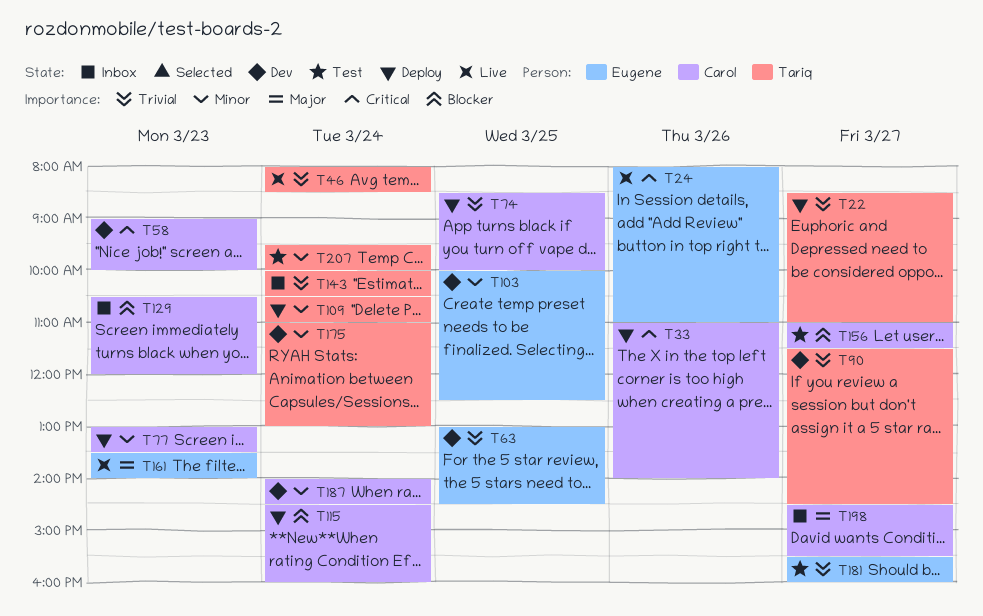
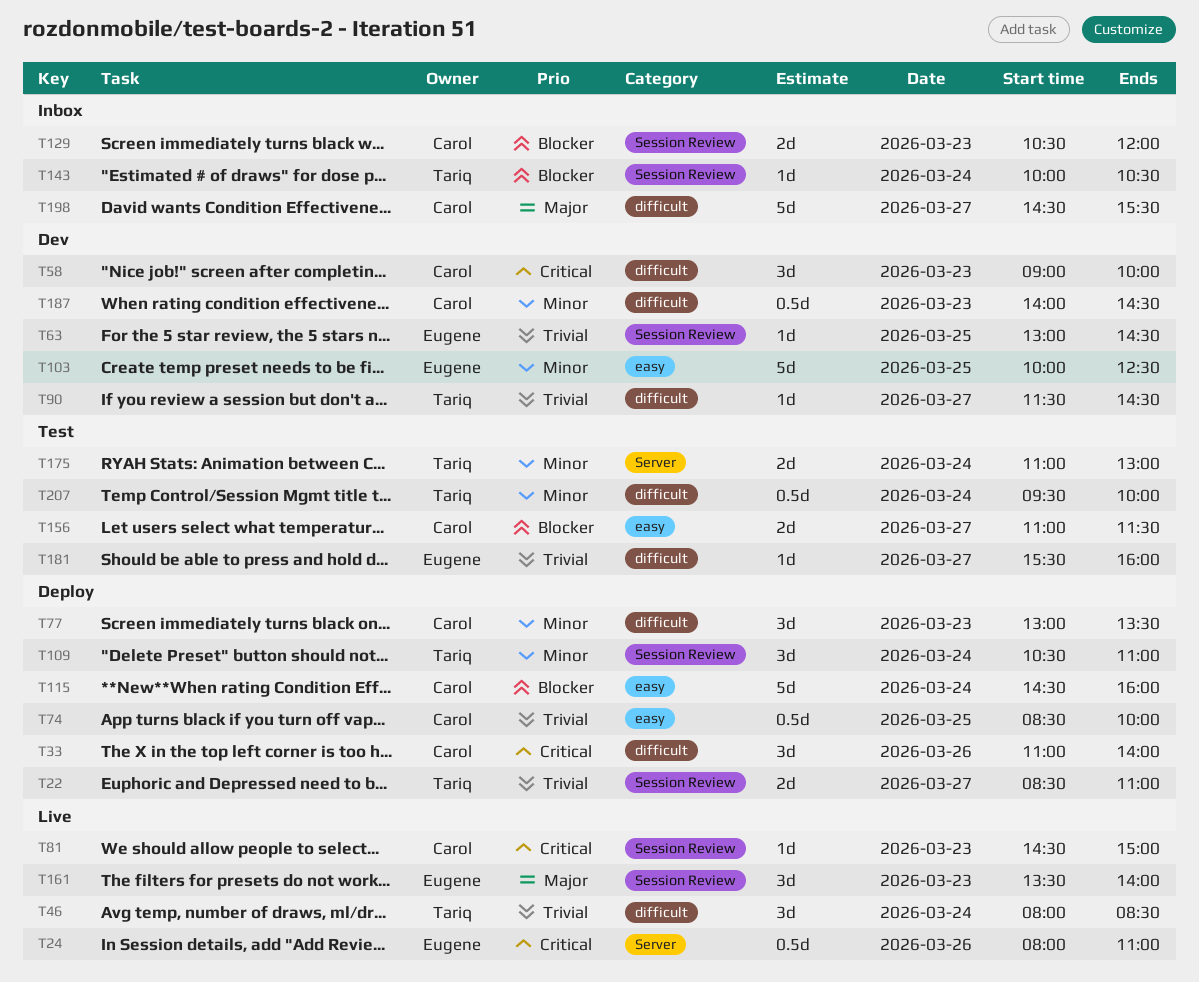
T81: none -> present
T143, priority: Trivial -> Blocker
T175, status: Dev -> Test
T187, day: Mar 24 -> Mar 23

